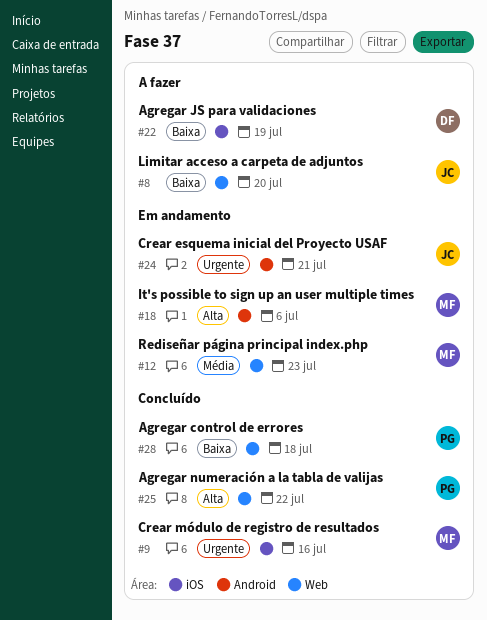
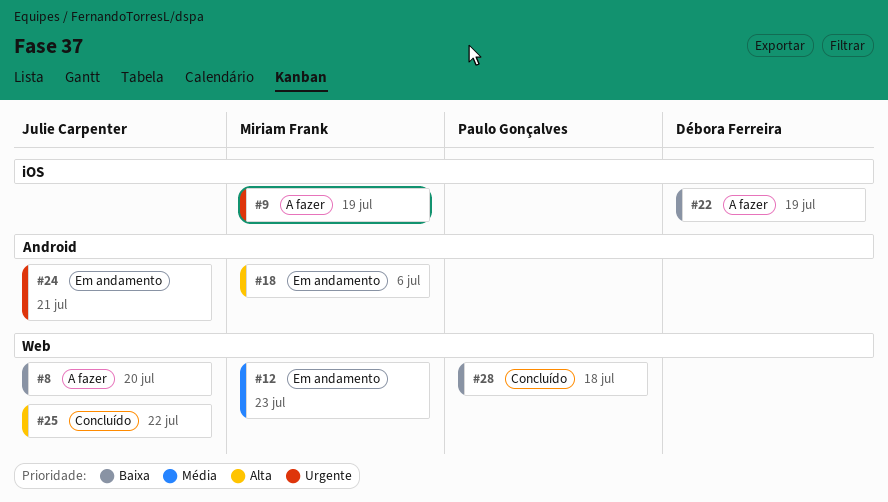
#9, status: Concluído -> A fazer
#9, due: Jul 16 -> Jul 19
#25, owner: Paulo Gonçalves -> Julie Carpenter

